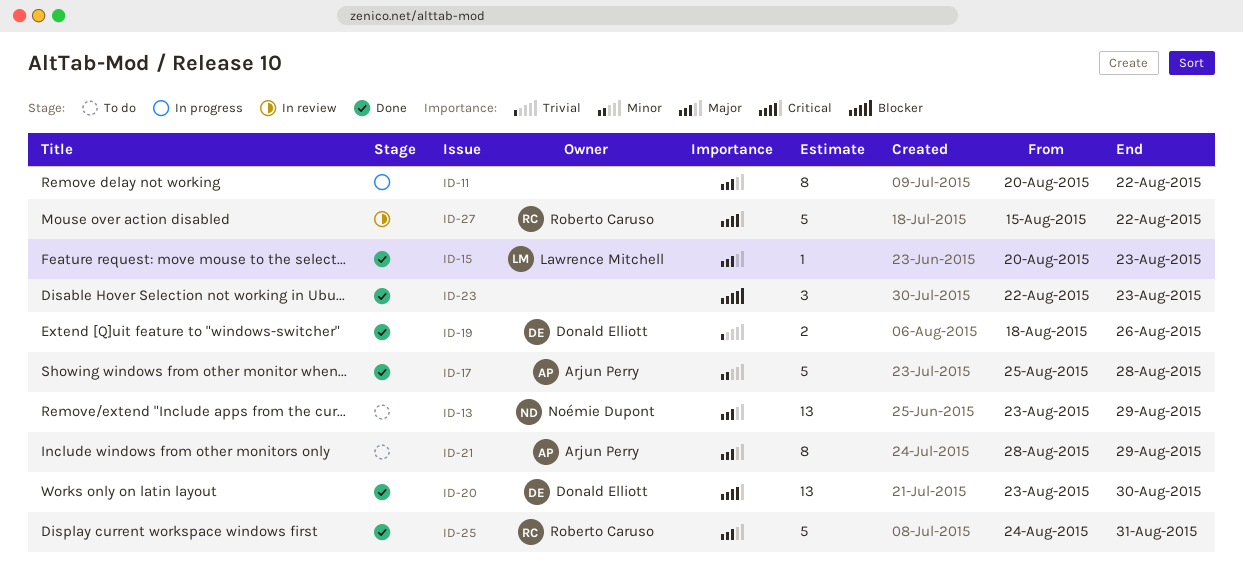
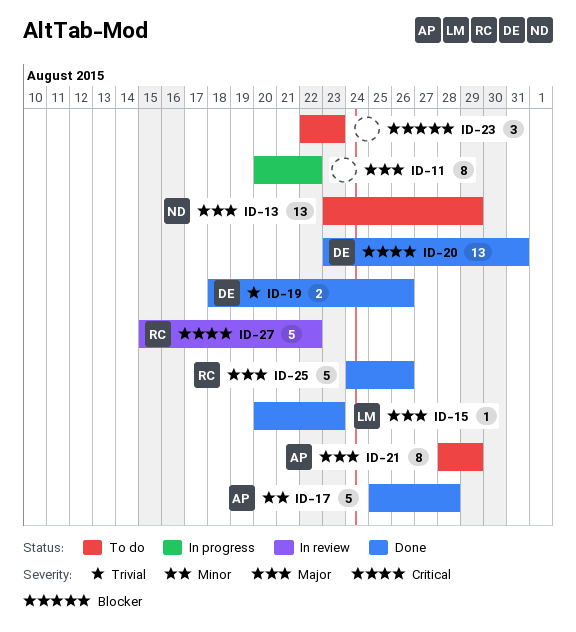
ID-20, due: Aug 30 -> Aug 31
ID-23, status: Done -> To do
ID-25, due: Aug 31 -> Aug 26

